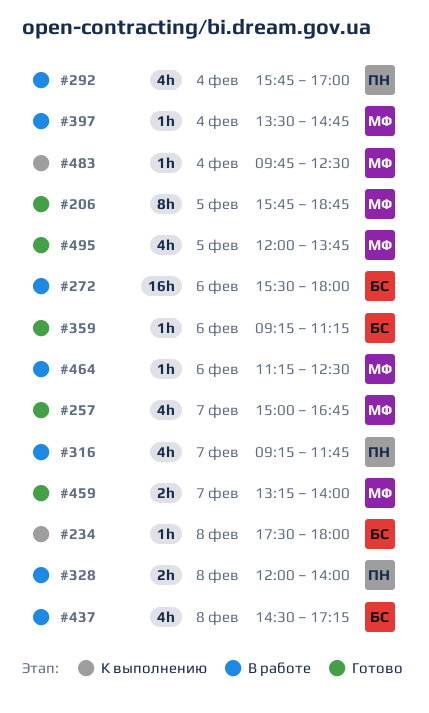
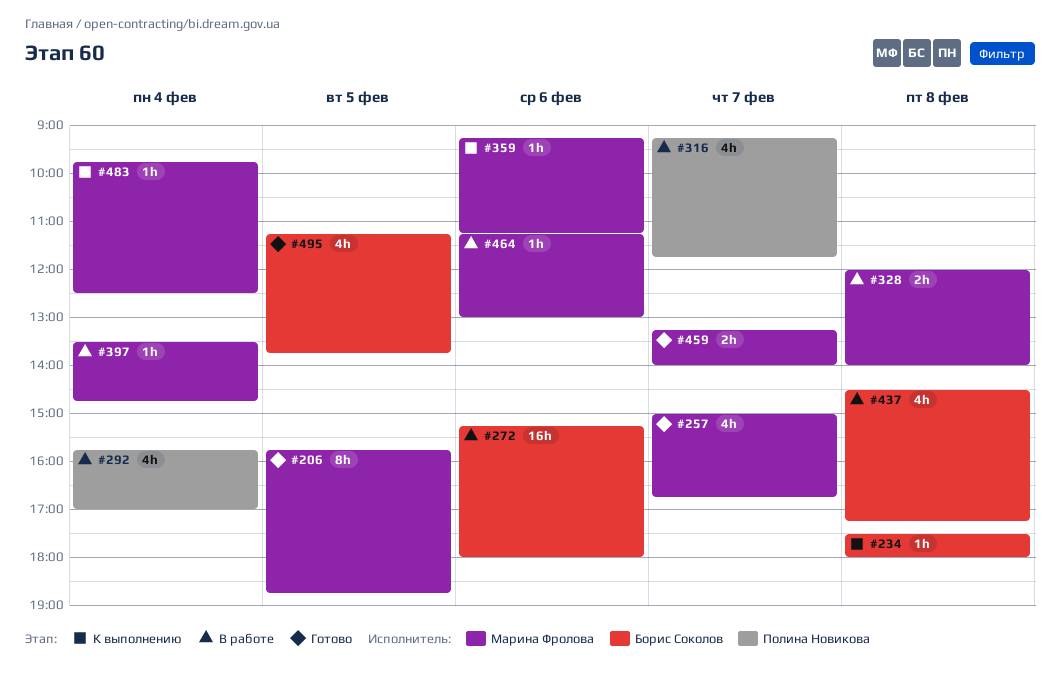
#272, begins: 15:30 -> 15:15
#328, owner: Полина Новикова -> Марина Фролова
#359, status: Готово -> К выполнению
#359, owner: Борис Соколов -> Марина Фролова
#464, ends: 12:30 -> 13:00
#495, owner: Марина Фролова -> Борис Соколов
#495, begins: 12:00 -> 11:15

